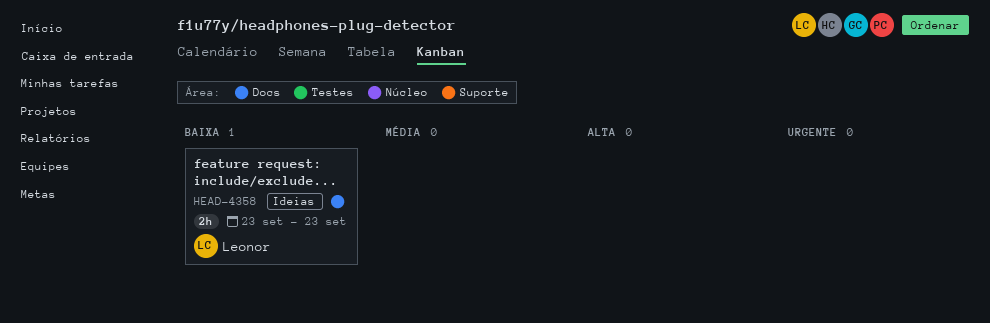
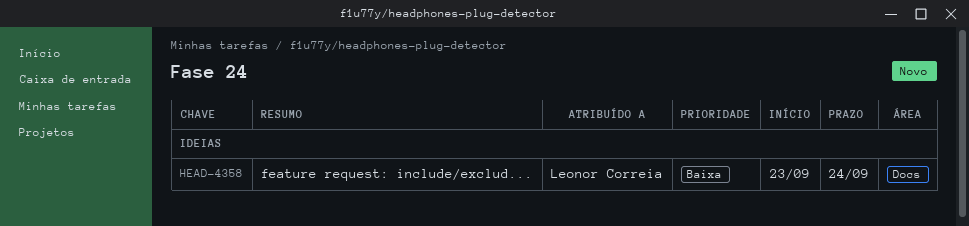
HEAD-4358, due: Sep 23 -> Sep 24

